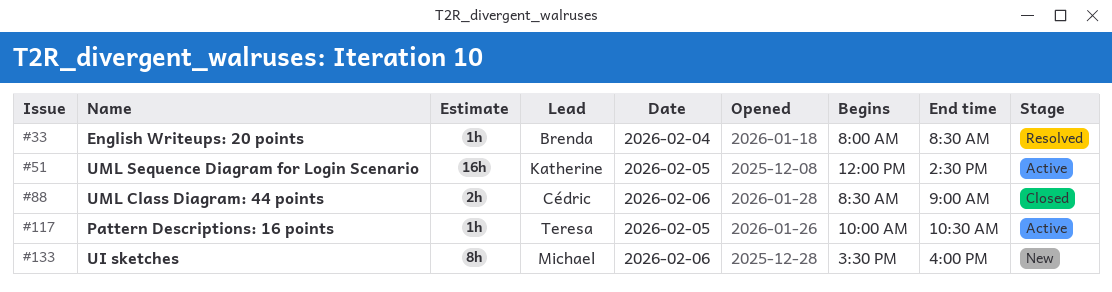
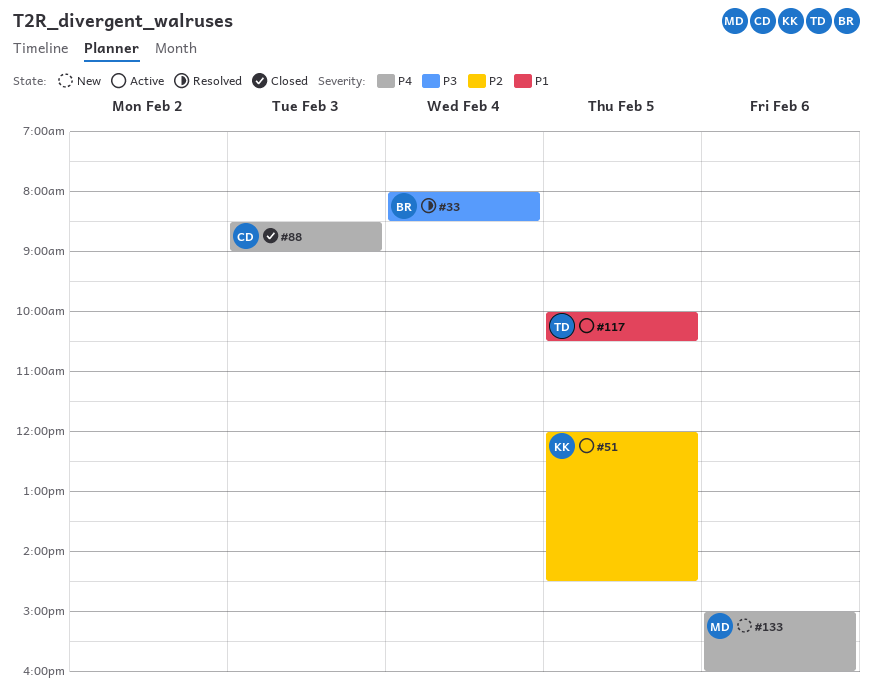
#88, day: Feb 6 -> Feb 3
#133, begins: 15:30 -> 15:00

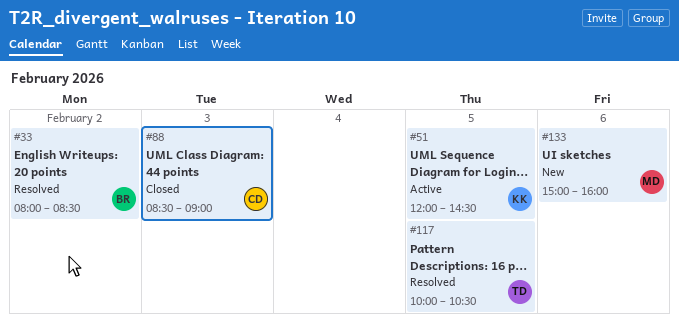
#33, day: Feb 4 -> Feb 2
#117, status: Active -> Resolved

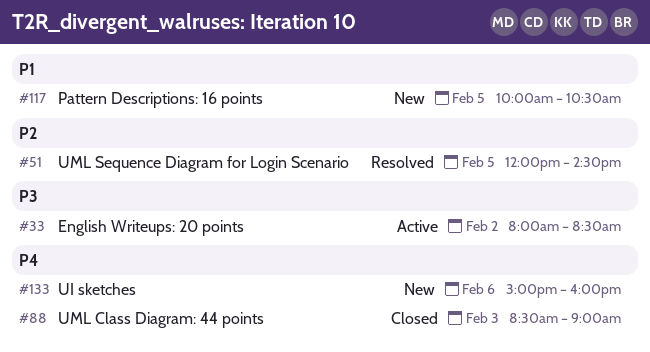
#33, status: Resolved -> Active
#51, status: Active -> Resolved
#117, status: Resolved -> New

